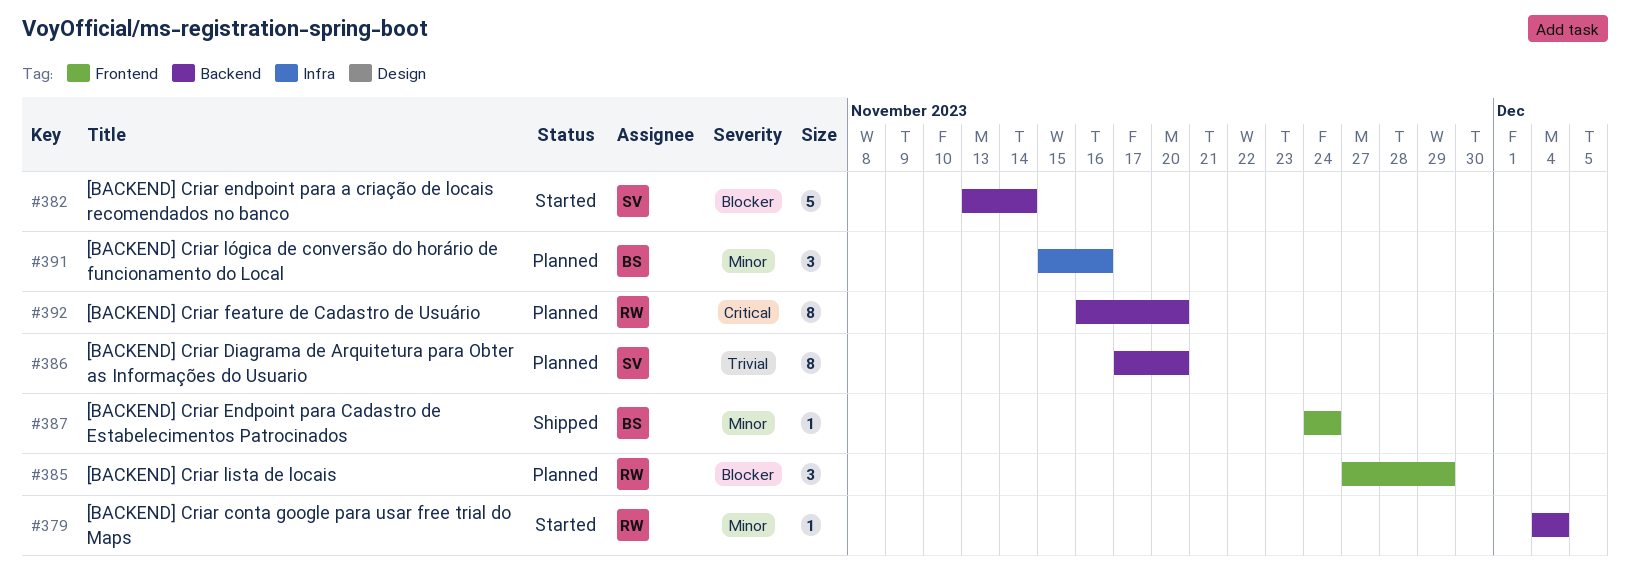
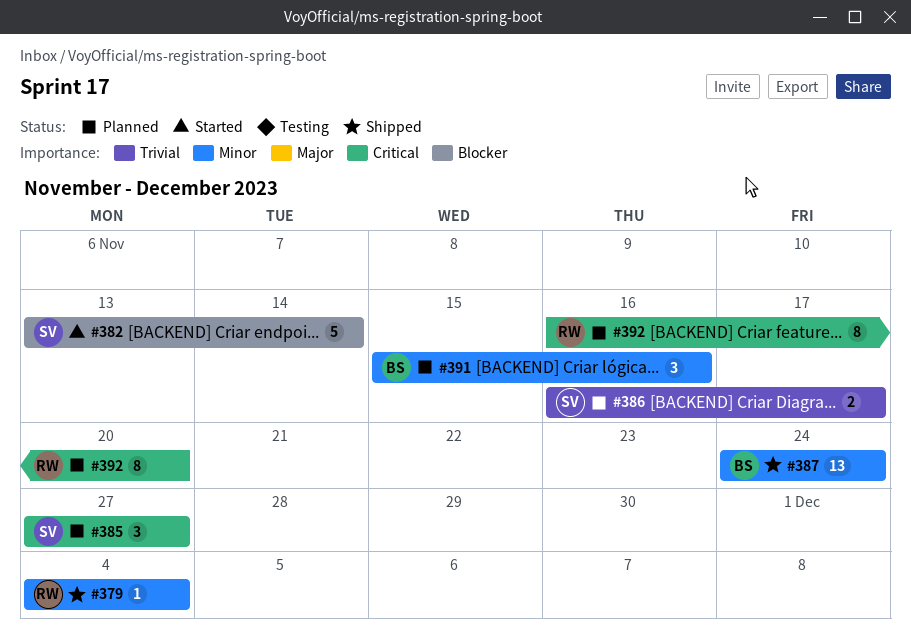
#379, status: Started -> Shipped
#385, owner: RW -> SV
#385, priority: Blocker -> Critical
#385, due: Nov 29 -> Nov 27
#386, estimate: 8 -> 2
#386, start: Nov 17 -> Nov 16
#386, due: Nov 20 -> Nov 17
#387, estimate: 1 -> 13

